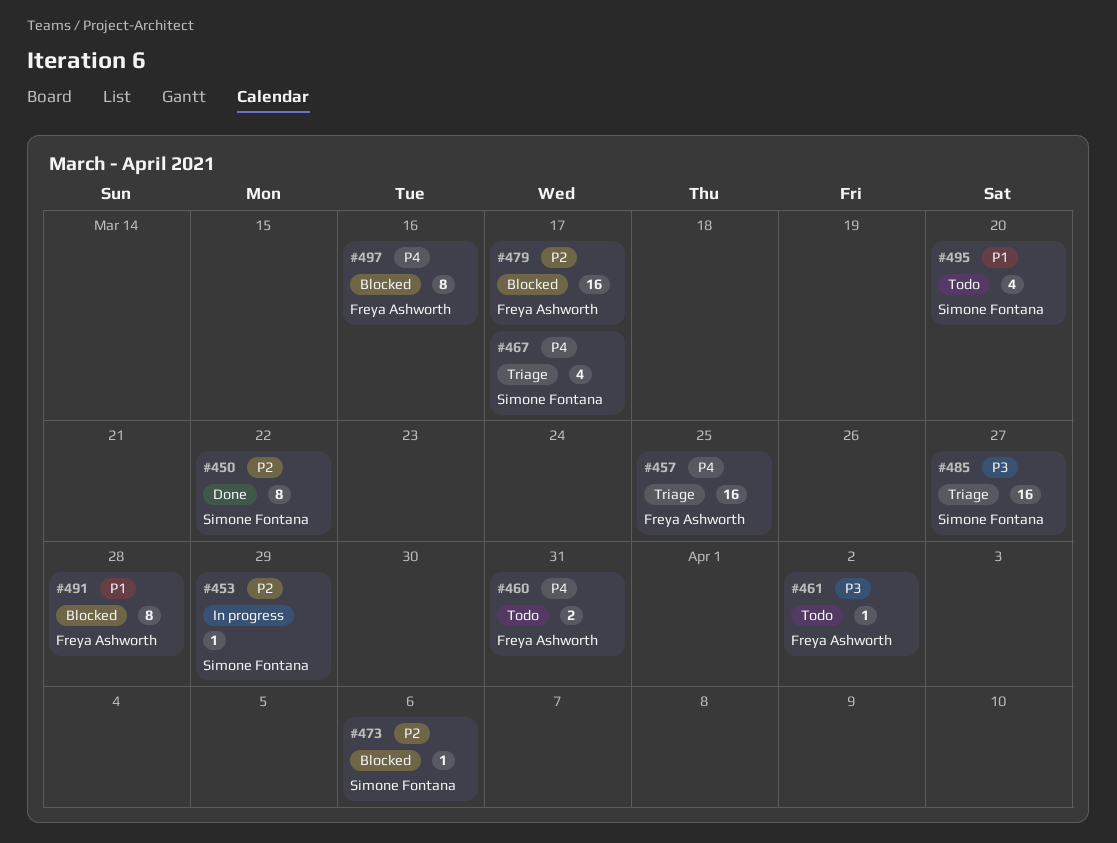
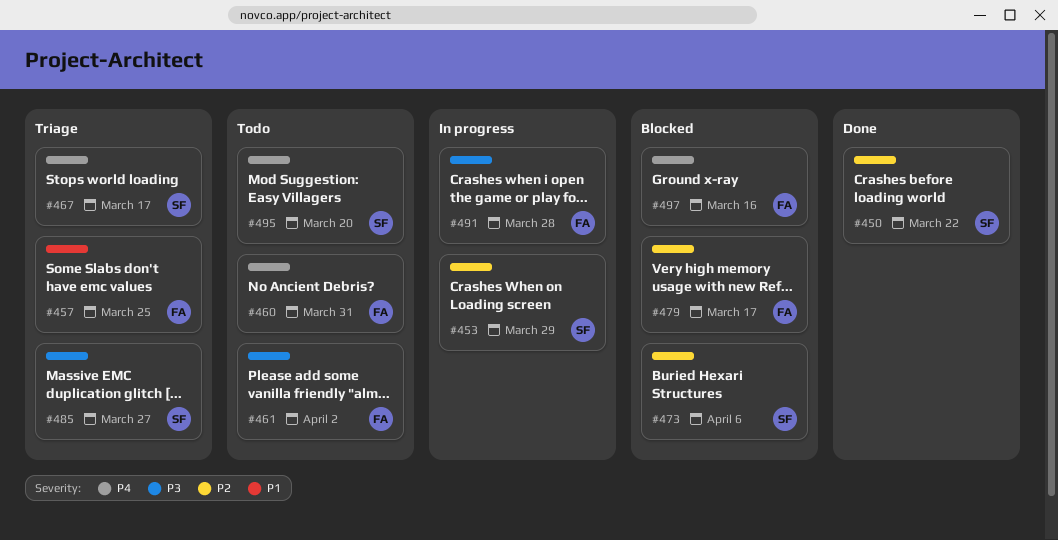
#457, priority: P4 -> P1
#491, status: Blocked -> In progress
#491, priority: P1 -> P3
#495, priority: P1 -> P4

